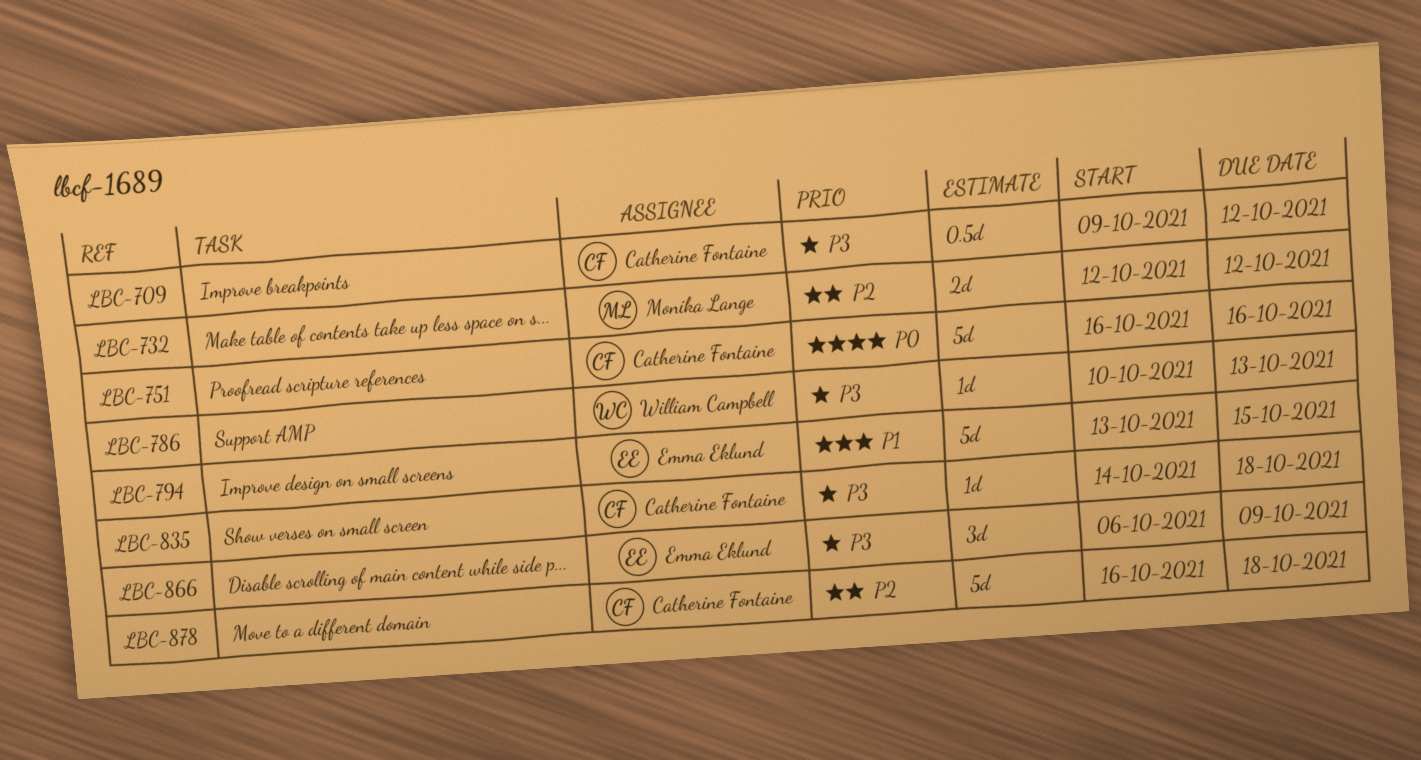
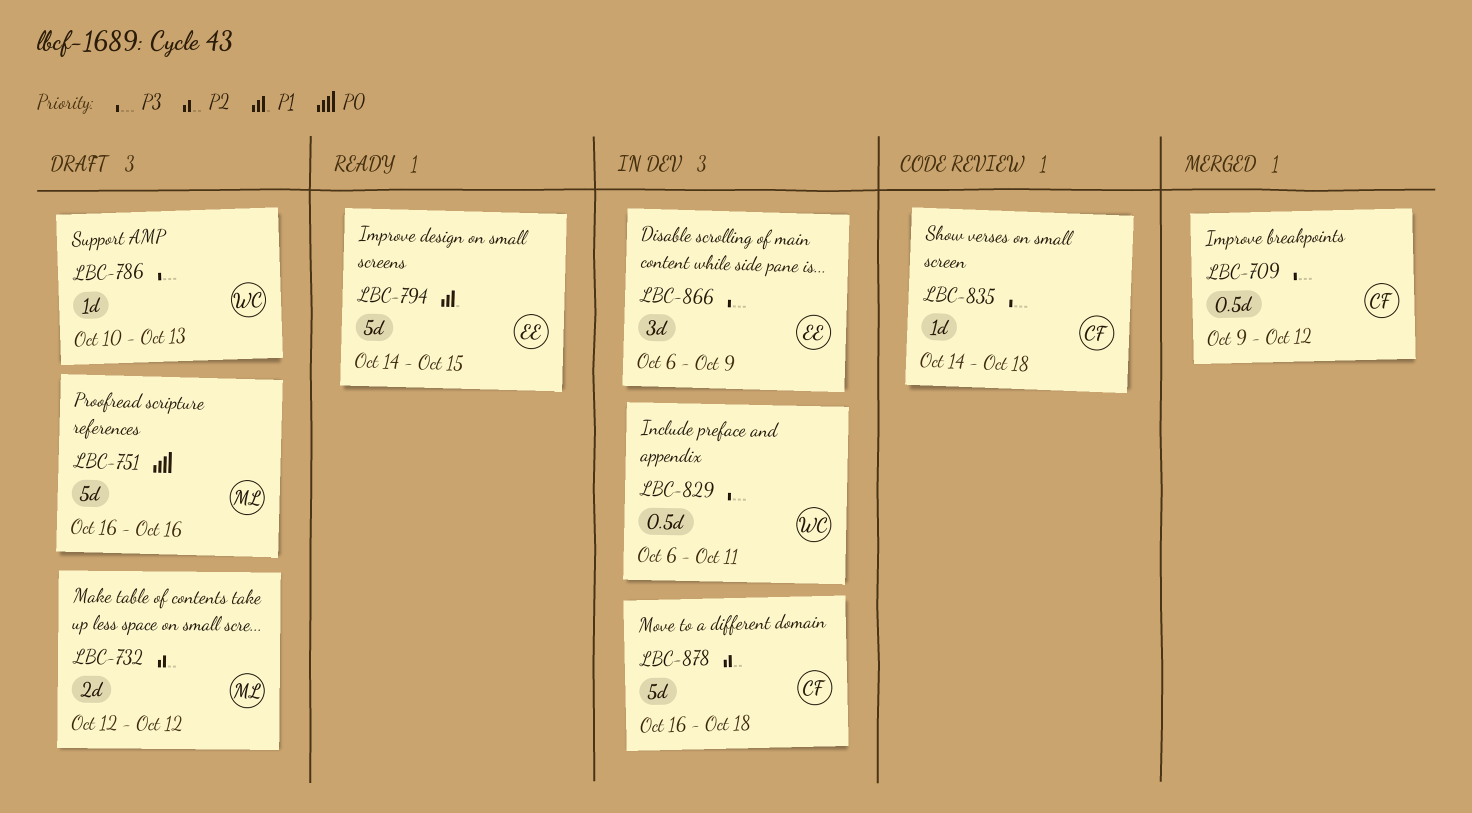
LBC-751, owner: Catherine Fontaine -> Monika Lange
LBC-794, start: Oct 13 -> Oct 14
LBC-829: none -> present

